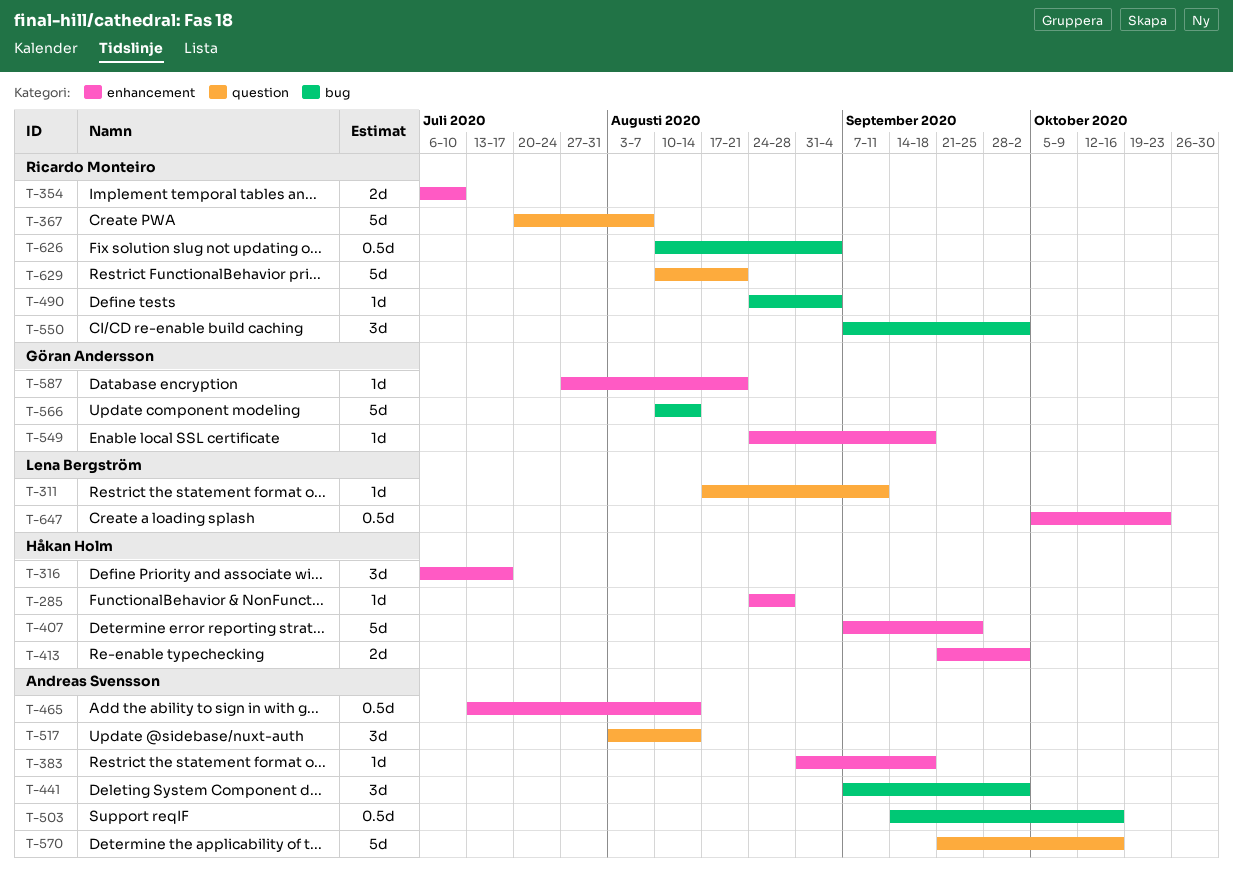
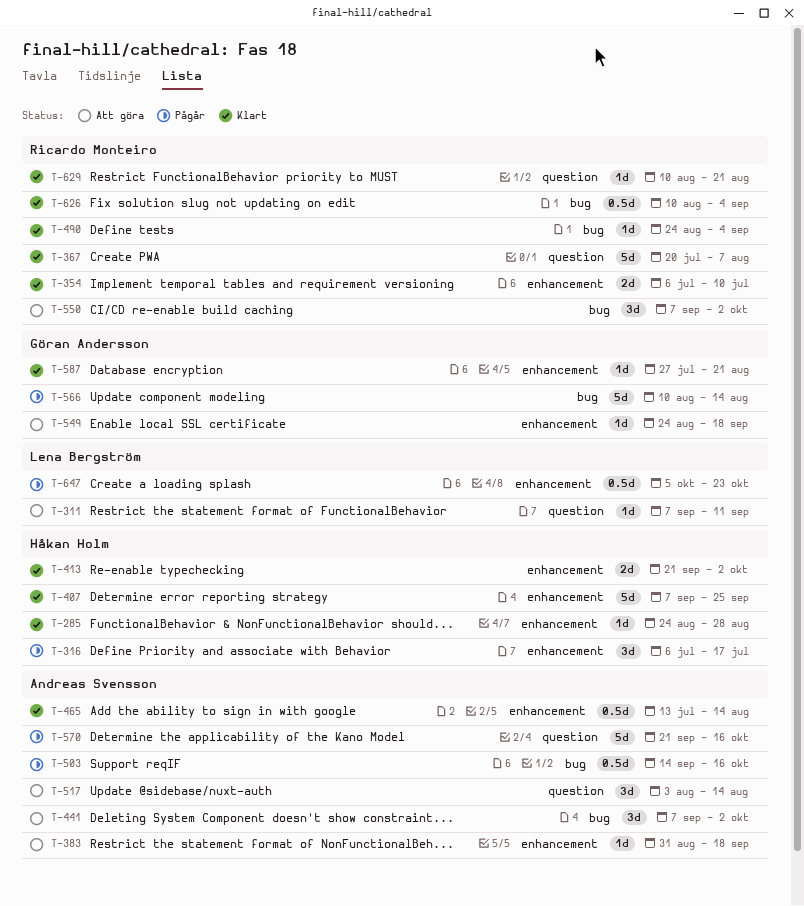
T-311, start: Aug 17 -> Sep 7
T-629, estimate: 5d -> 1d

